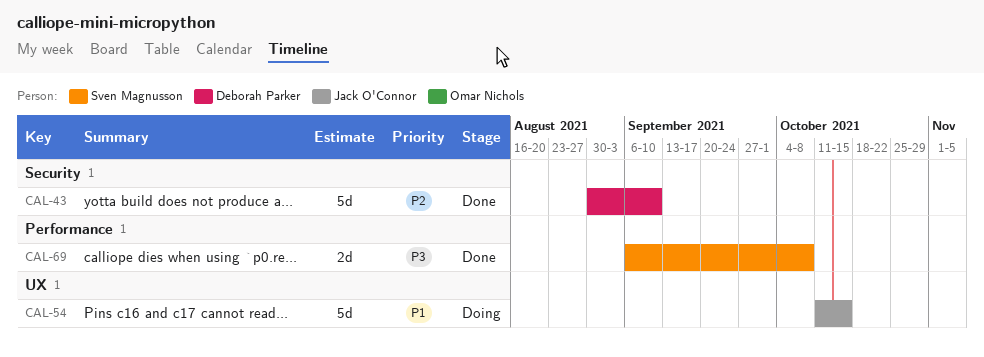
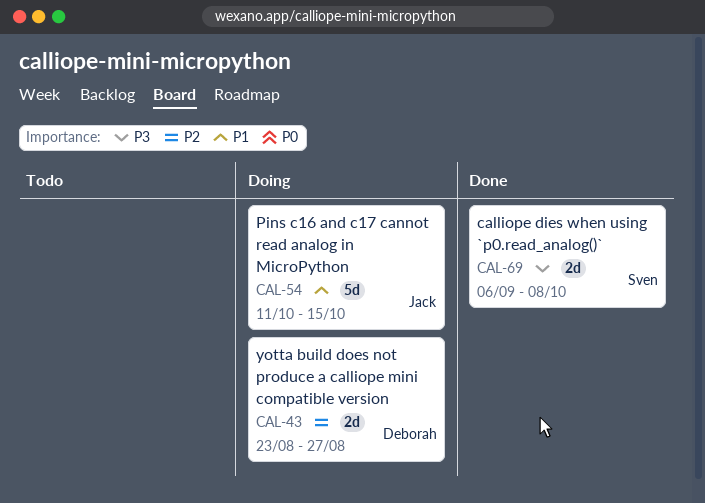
CAL-43, status: Done -> Doing
CAL-43, estimate: 5d -> 2d
CAL-43, start: Aug 30 -> Aug 23
CAL-43, due: Sep 10 -> Aug 27

